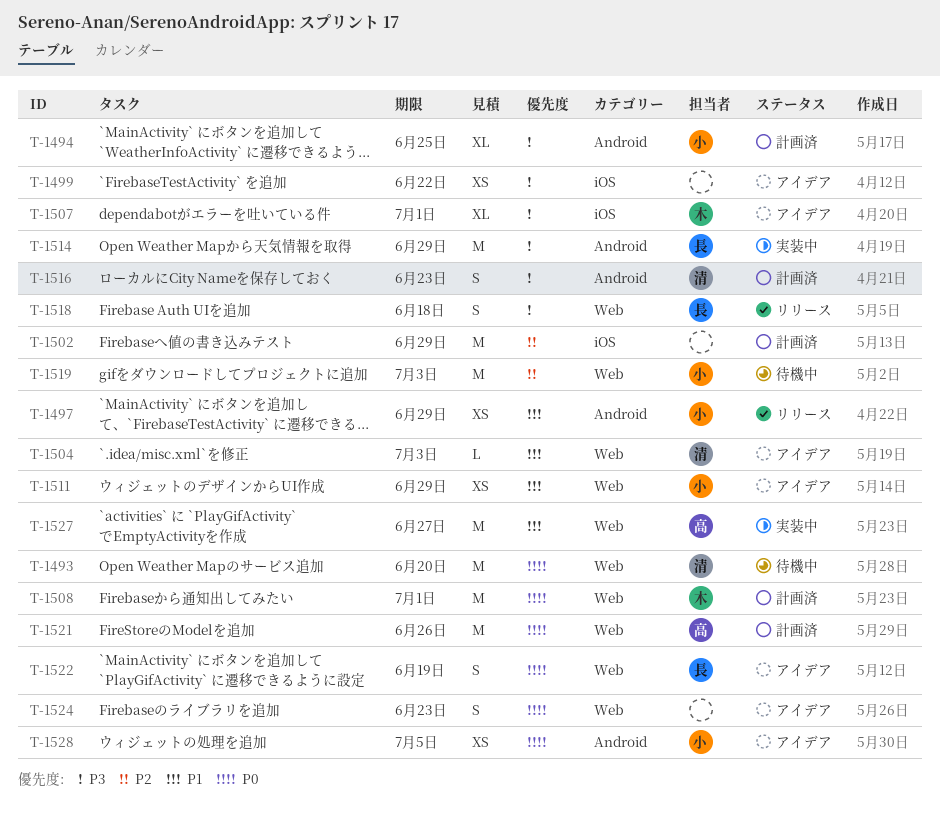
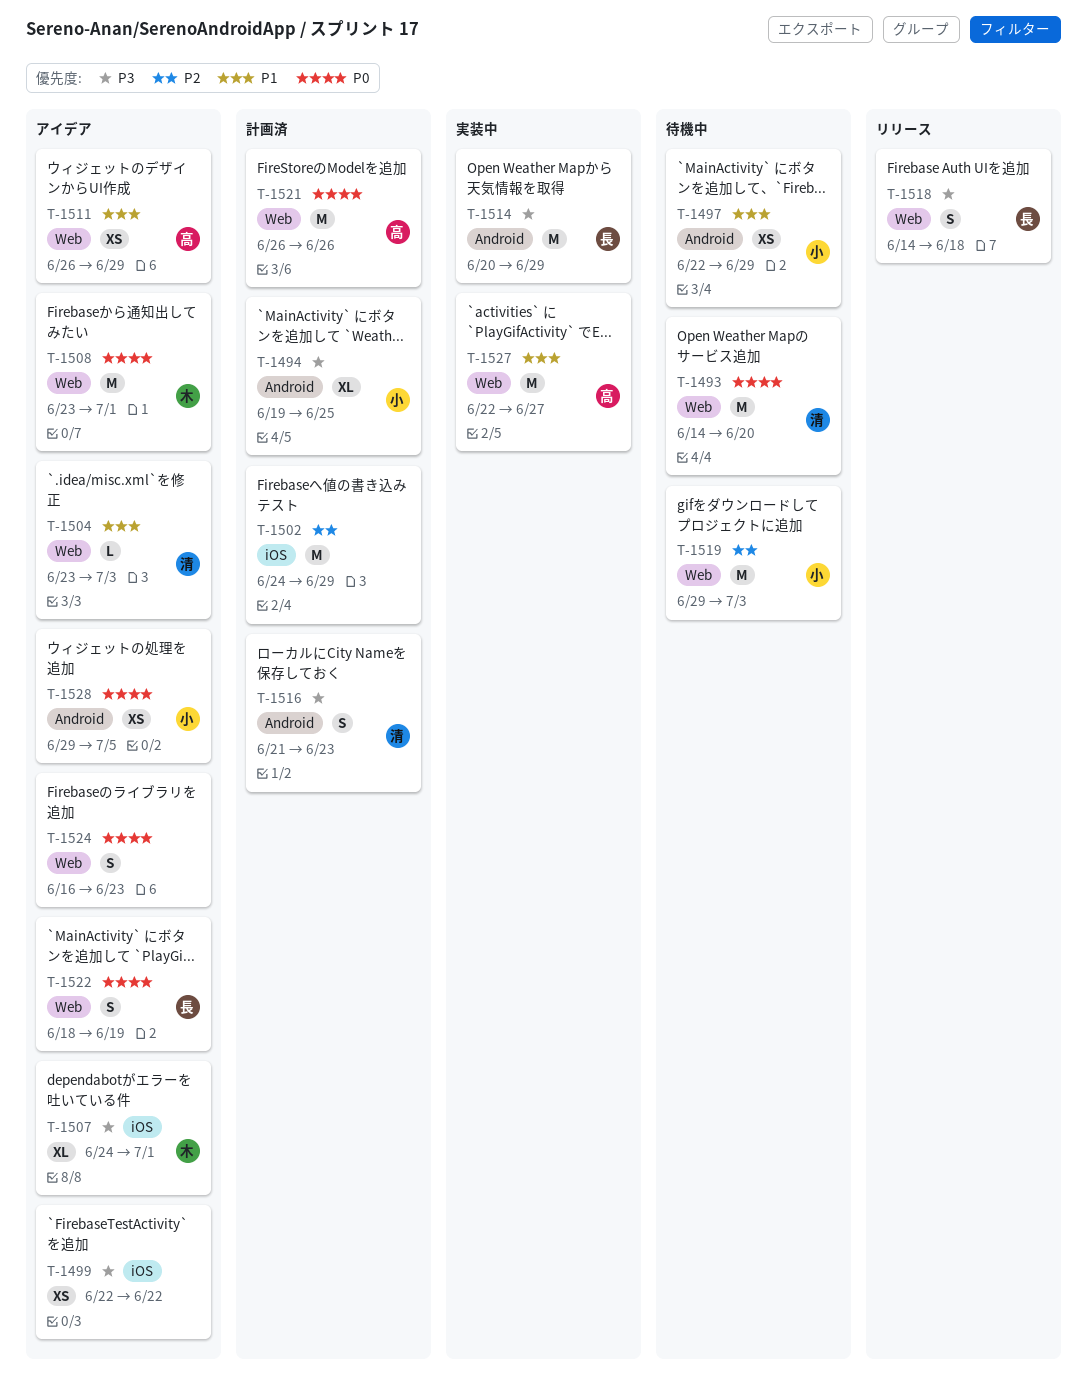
T-1497, status: リリース -> 待機中
T-1508, status: 計画済 -> アイデア
T-1511, owner: 小 -> 高

